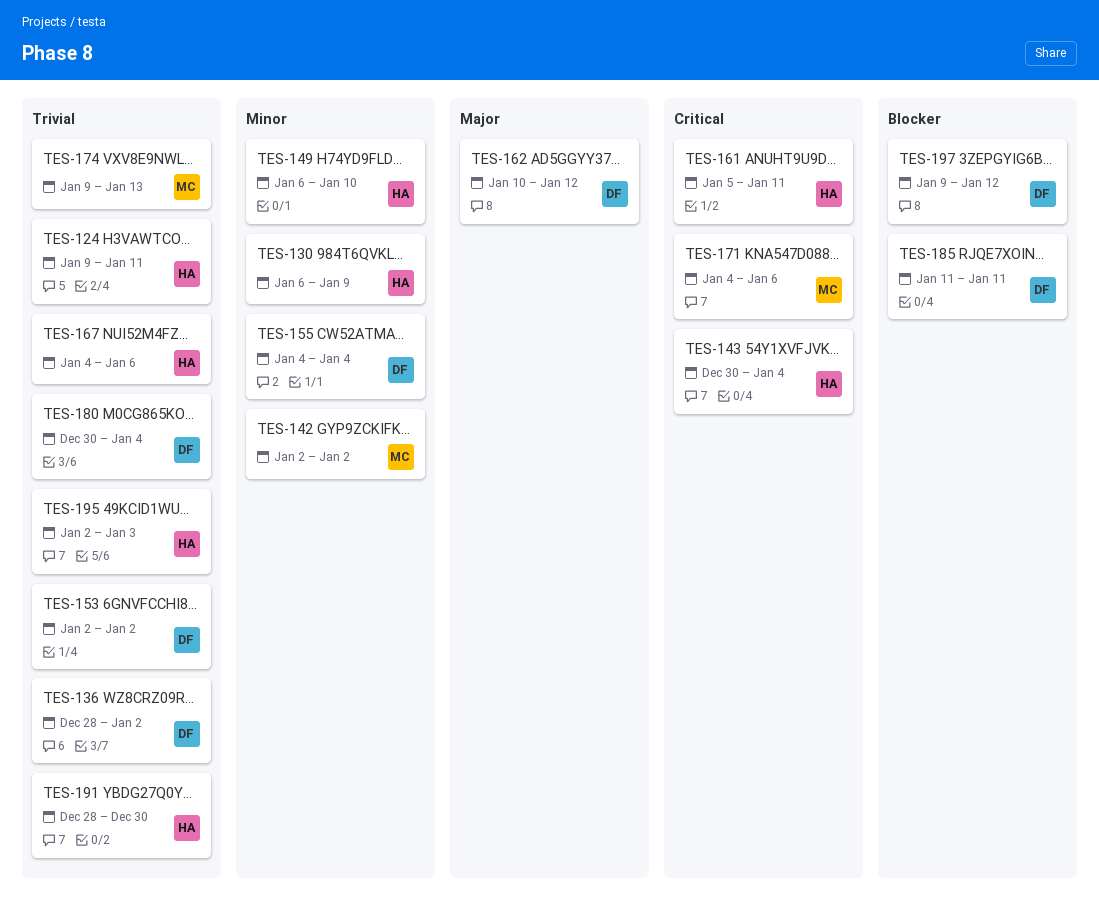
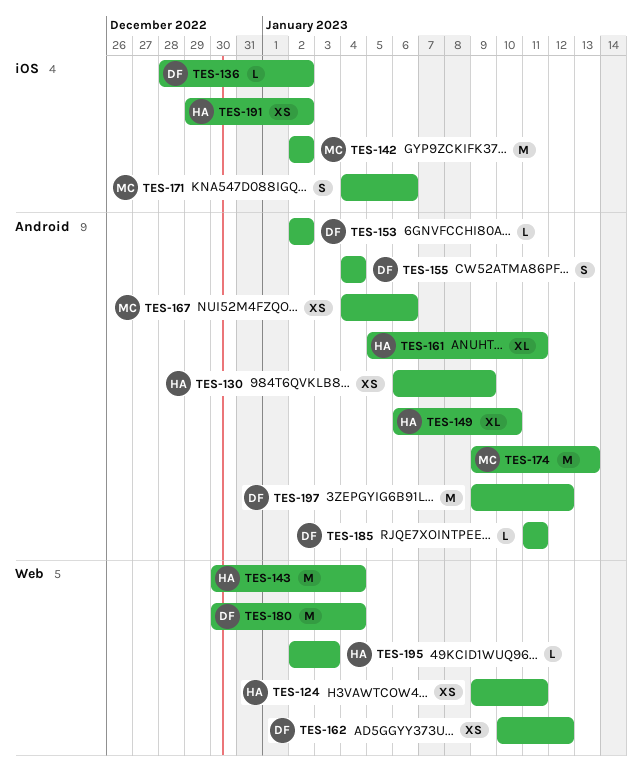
TES-167, owner: HA -> MC
TES-191, start: Dec 28 -> Dec 29
TES-191, due: Dec 30 -> Jan 2

